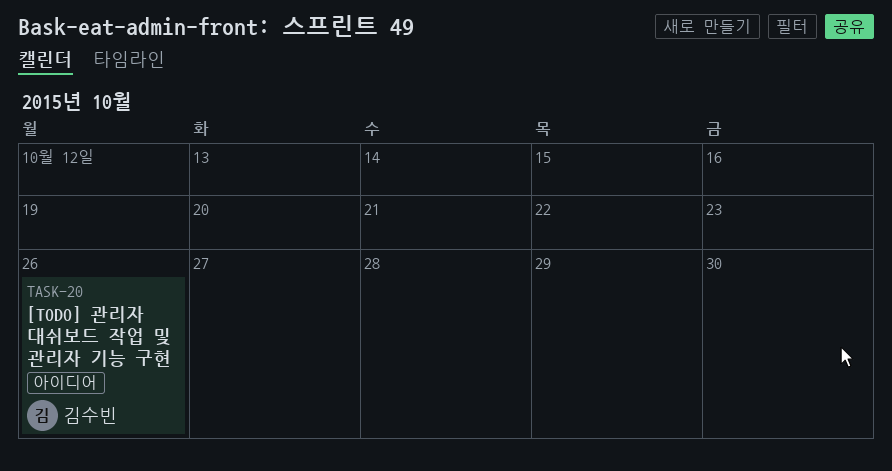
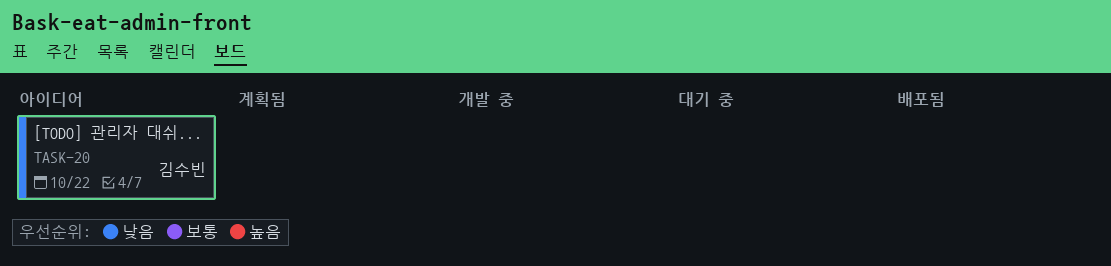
TASK-20, due: Oct 26 -> Oct 22

